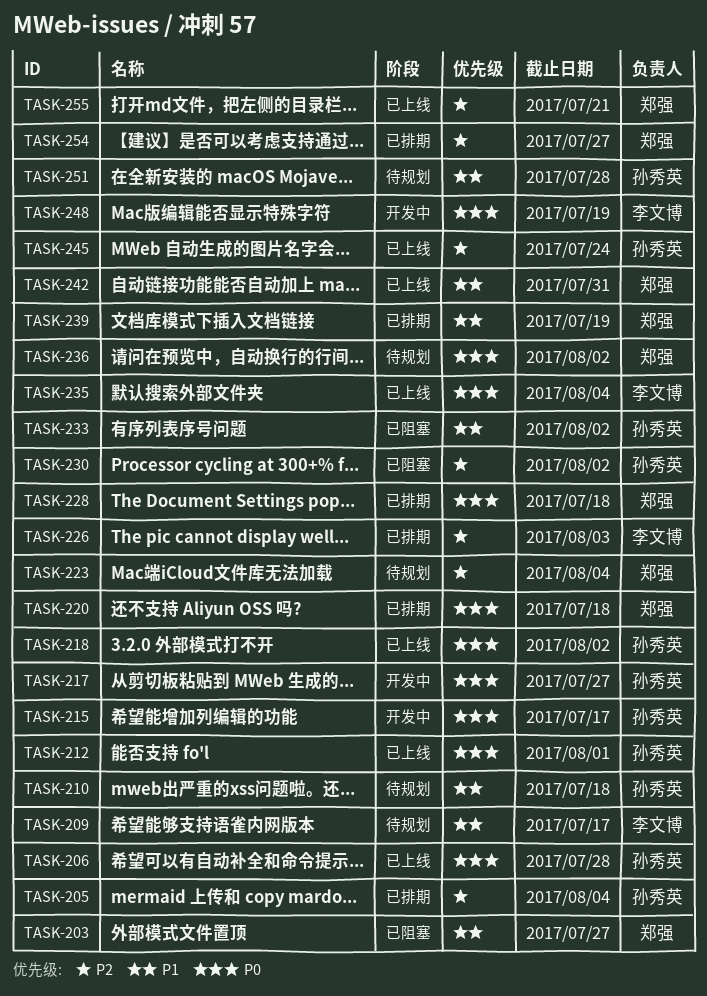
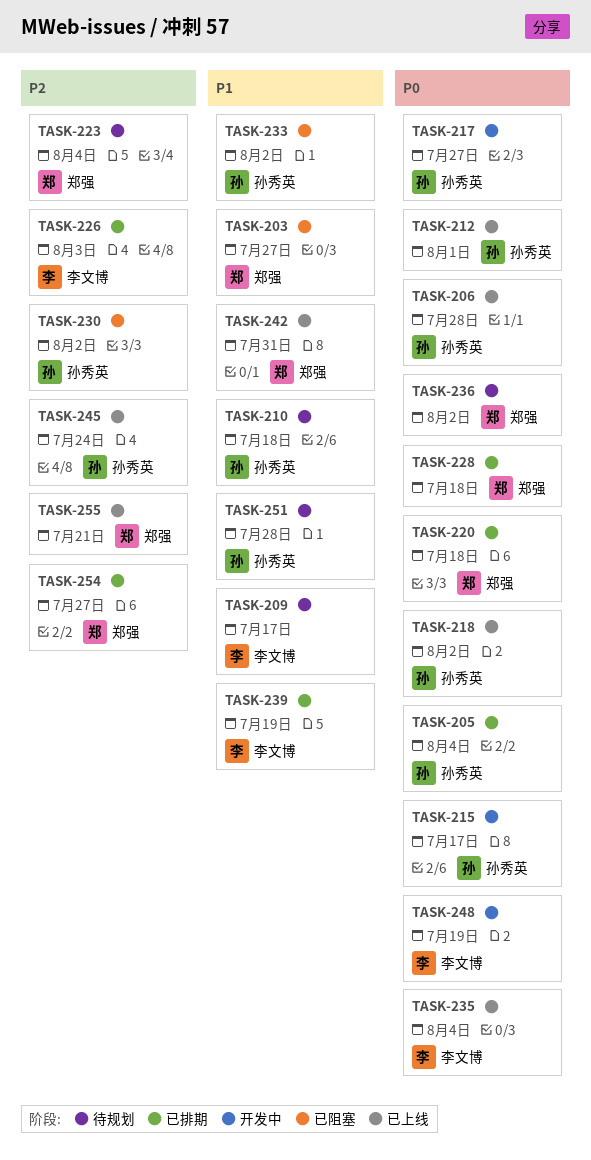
TASK-205, priority: P2 -> P0
TASK-239, owner: 郑强 -> 李文博

